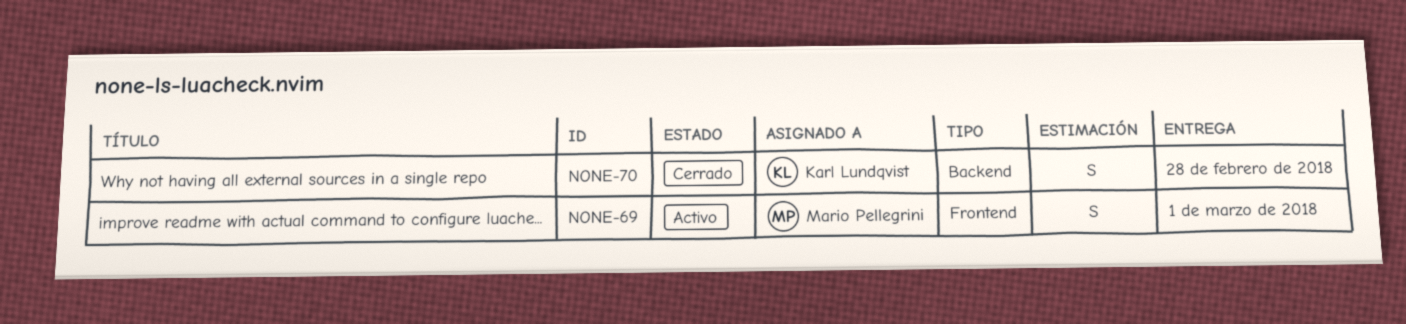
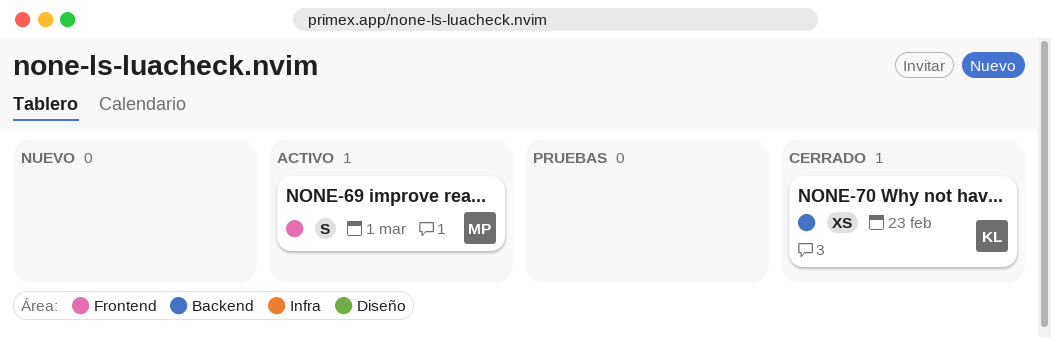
NONE-70, estimate: S -> XS
NONE-70, due: Feb 28 -> Feb 23

